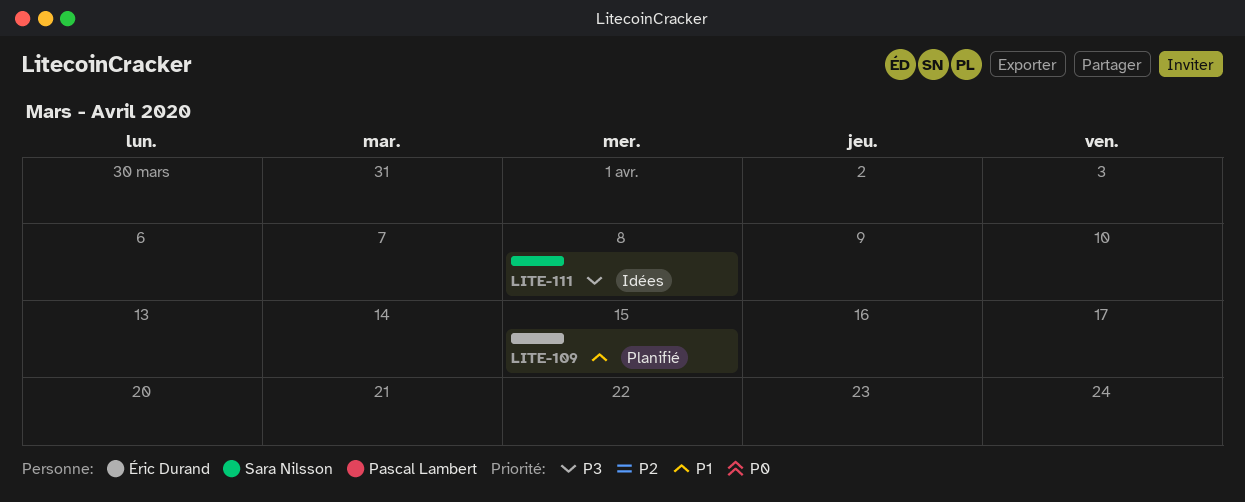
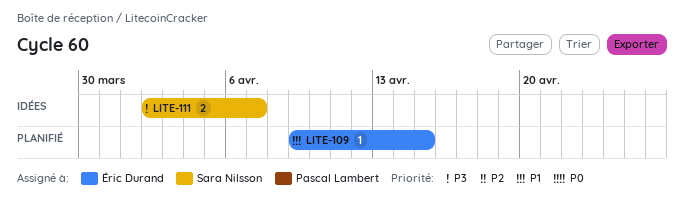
LITE-111, due: Apr 8 -> Apr 7

